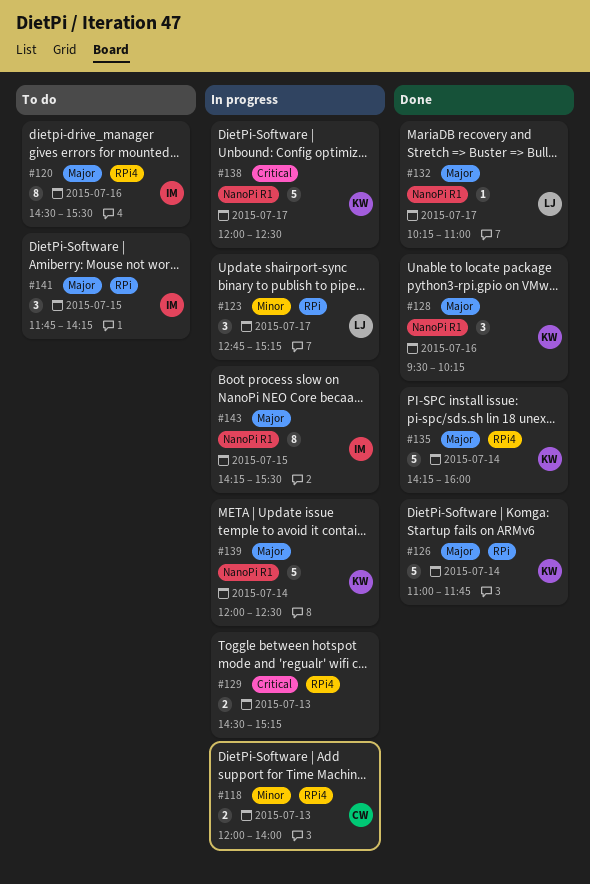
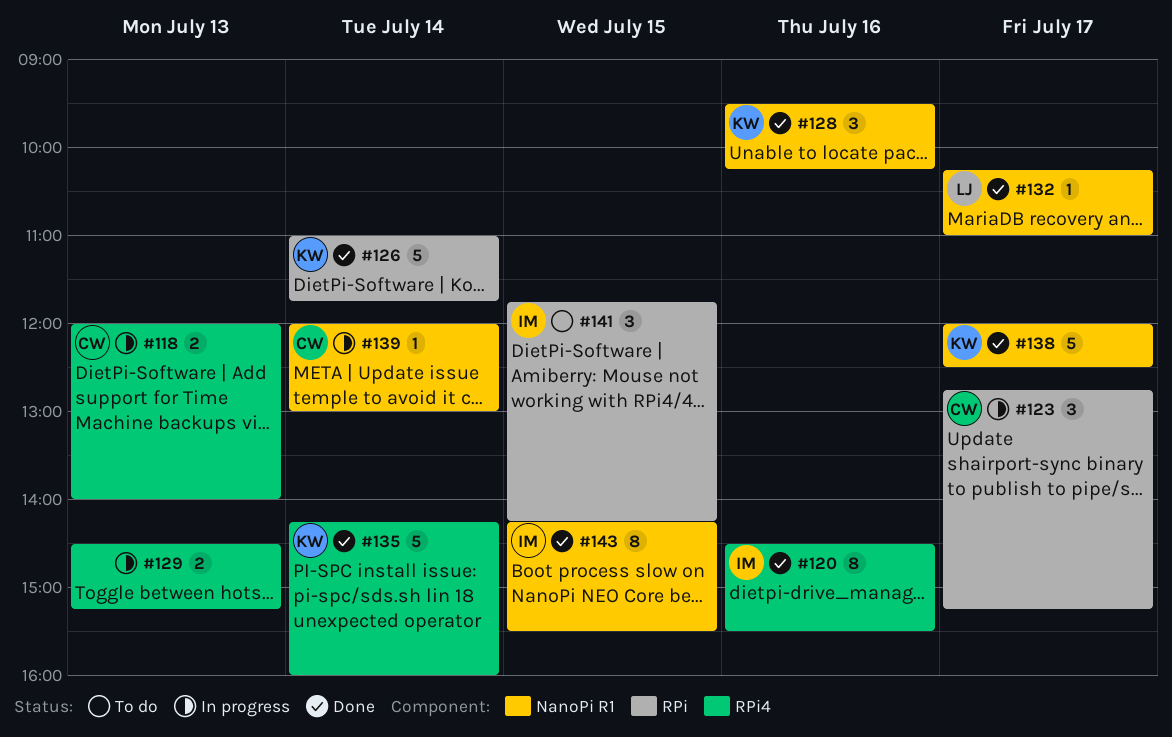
#120, status: To do -> Done
#123, owner: LJ -> CW
#138, status: In progress -> Done
#139, owner: KW -> CW
#139, estimate: 5 -> 1
#139, ends: 12:30 -> 13:00
#143, status: In progress -> Done

